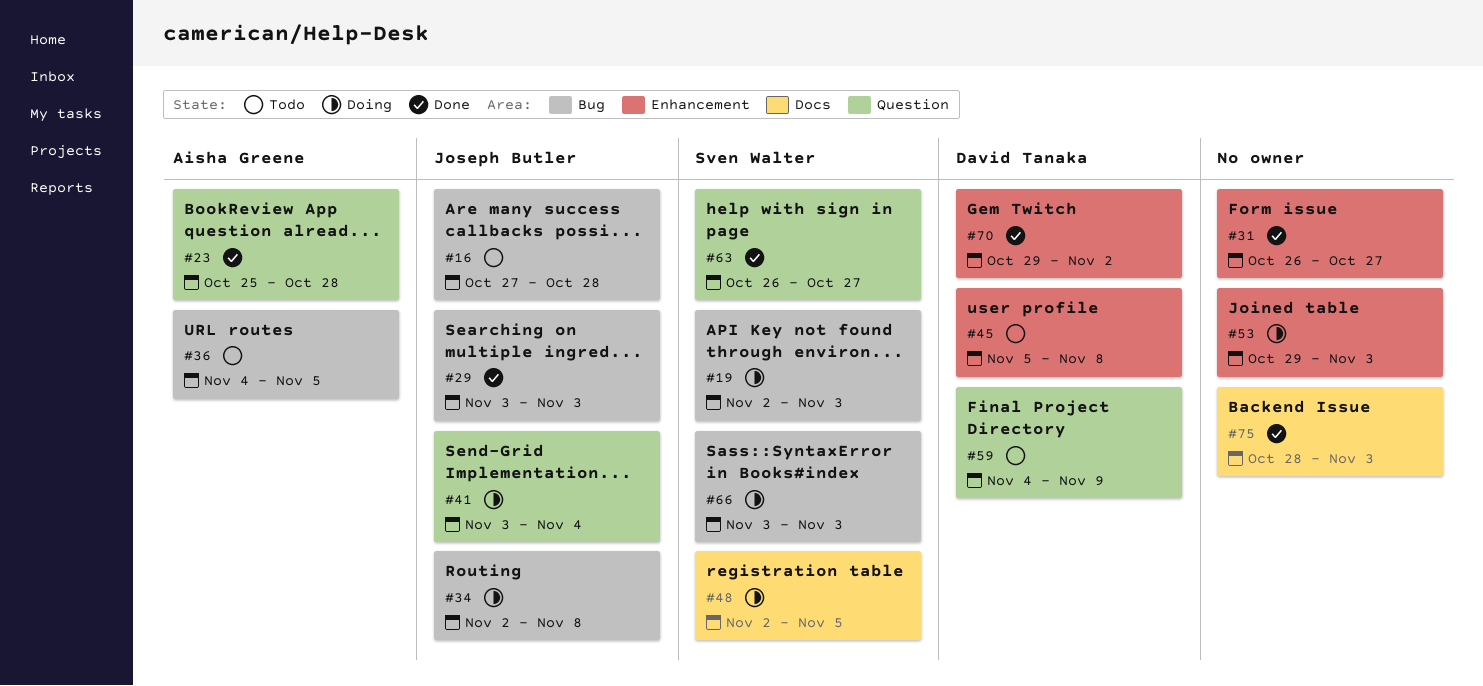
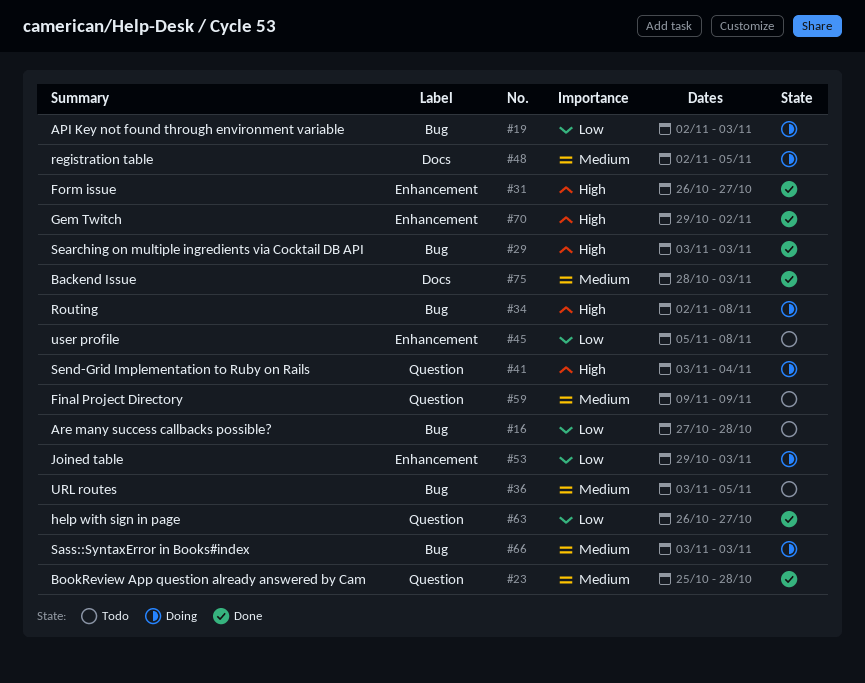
#36, start: Nov 4 -> Nov 3
#59, start: Nov 4 -> Nov 9

